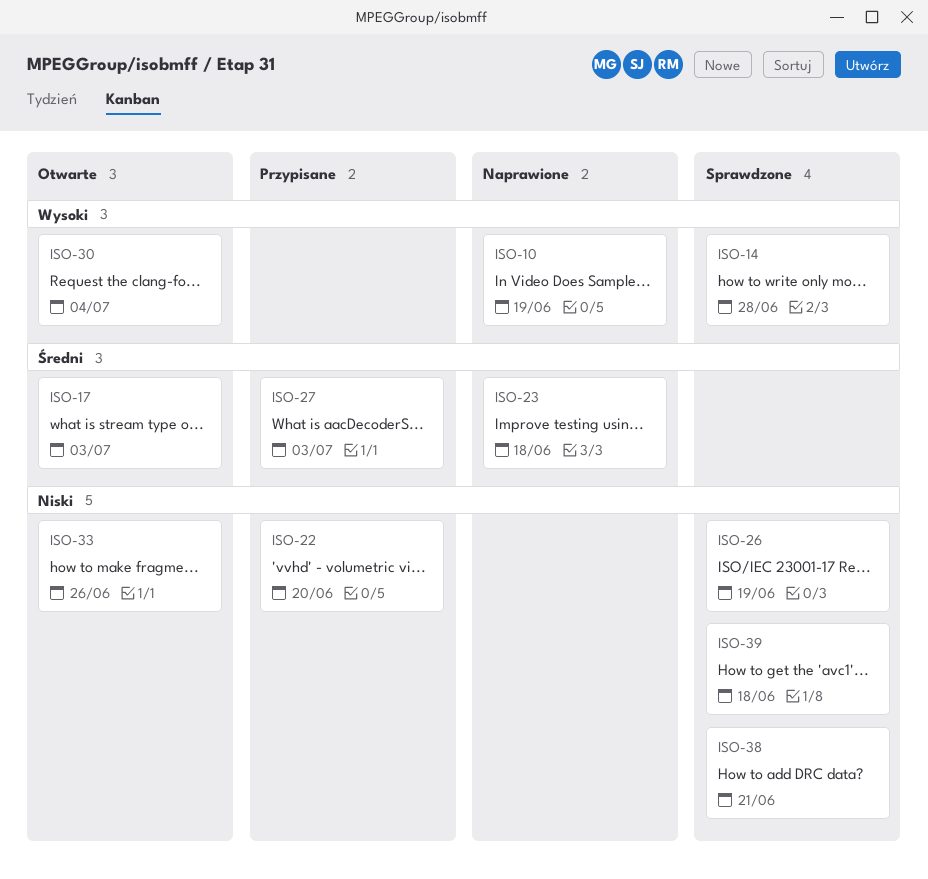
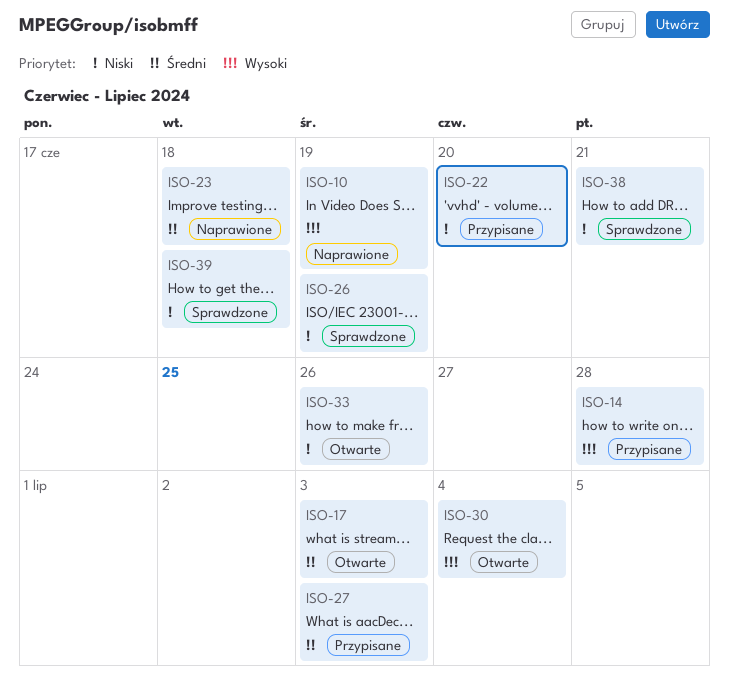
ISO-14, status: Sprawdzone -> Przypisane

